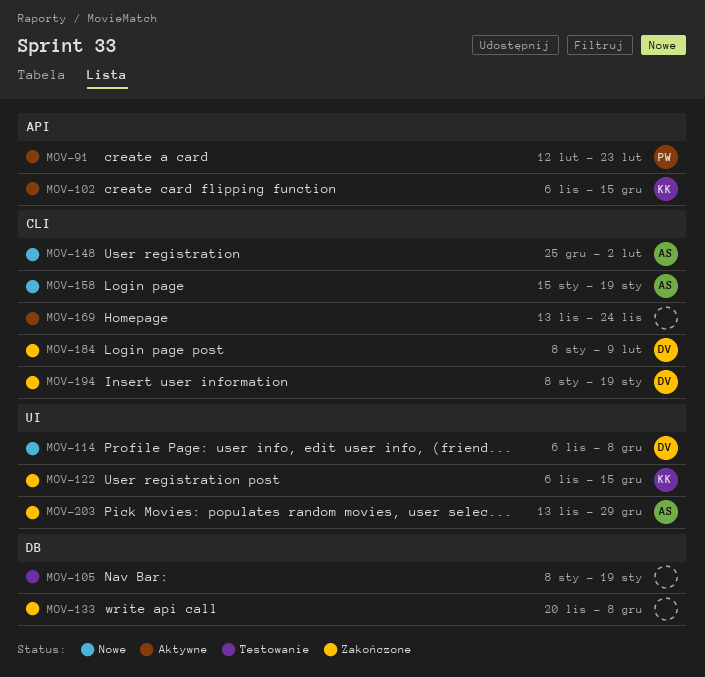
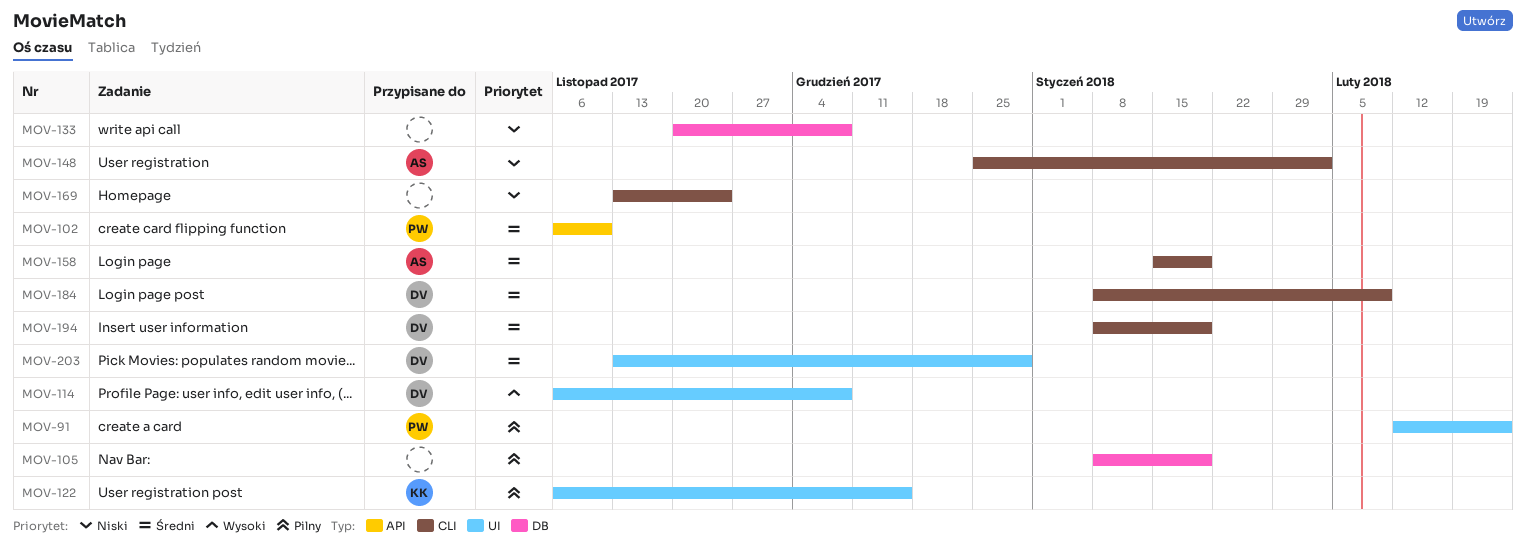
MOV-91, label: API -> UI
MOV-102, owner: KK -> PW
MOV-102, due: Dec 15 -> Nov 10
MOV-203, owner: AS -> DV

